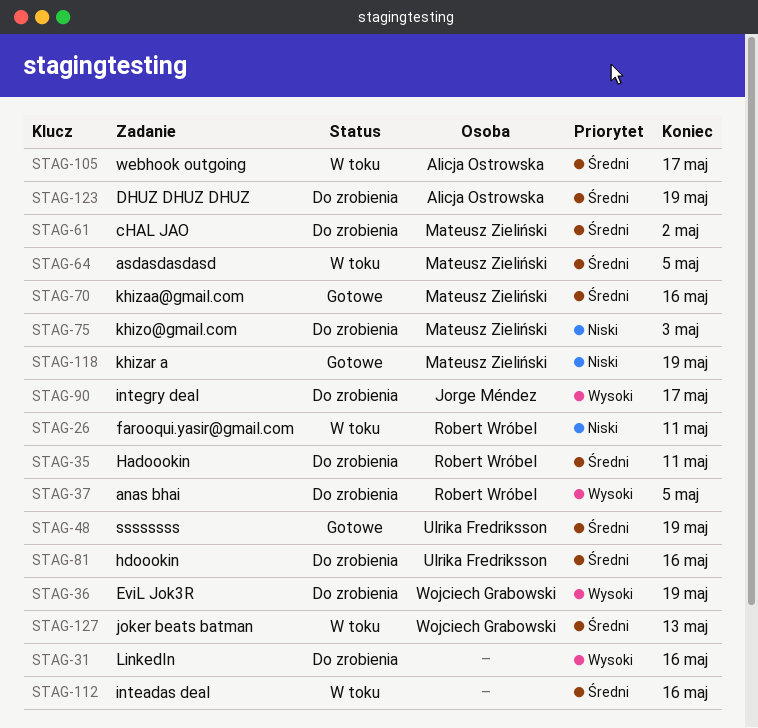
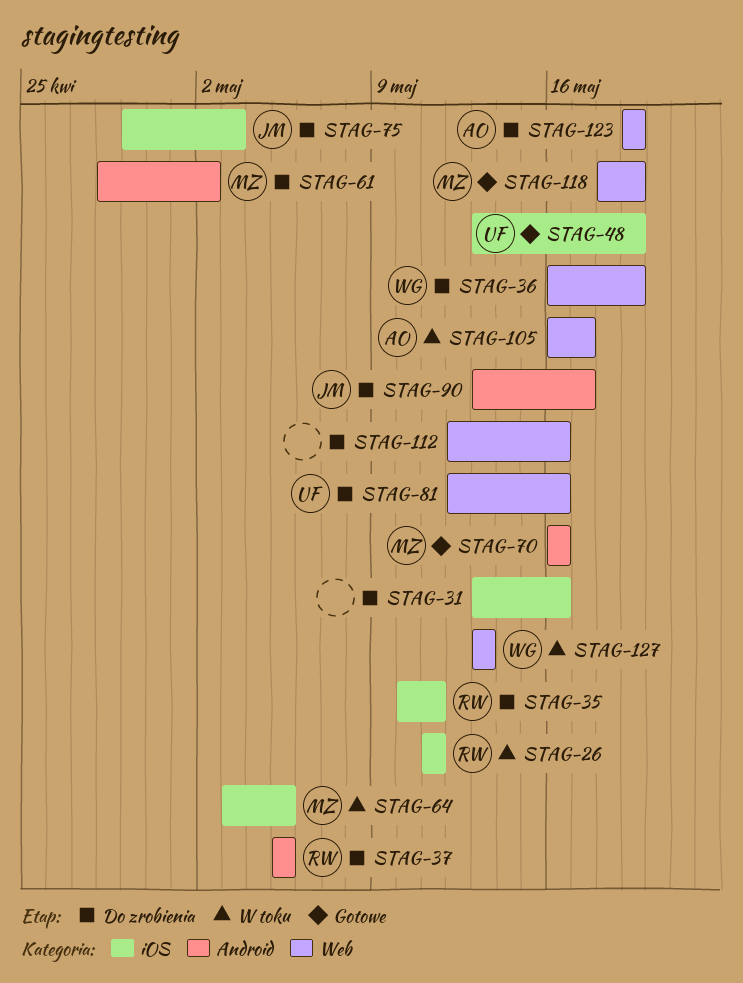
STAG-75, owner: Mateusz Zieliński -> Jorge Méndez
STAG-112, status: W toku -> Do zrobienia

